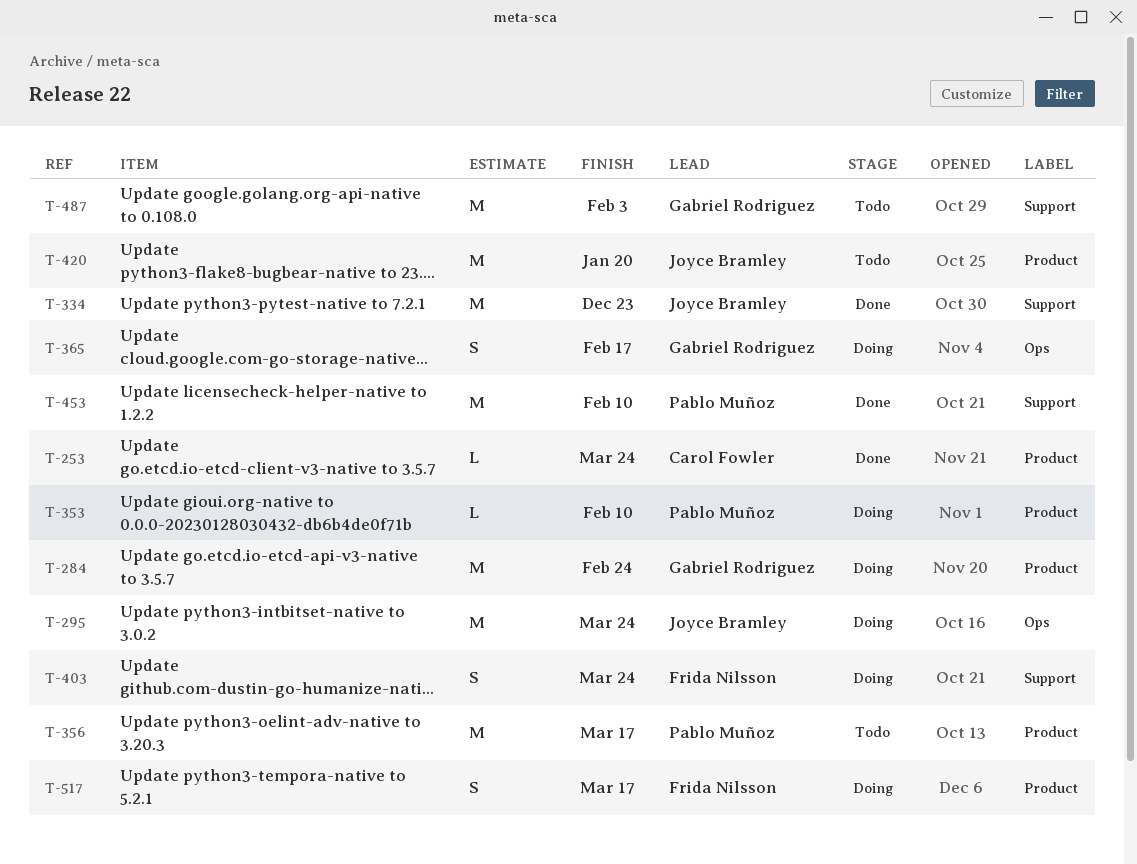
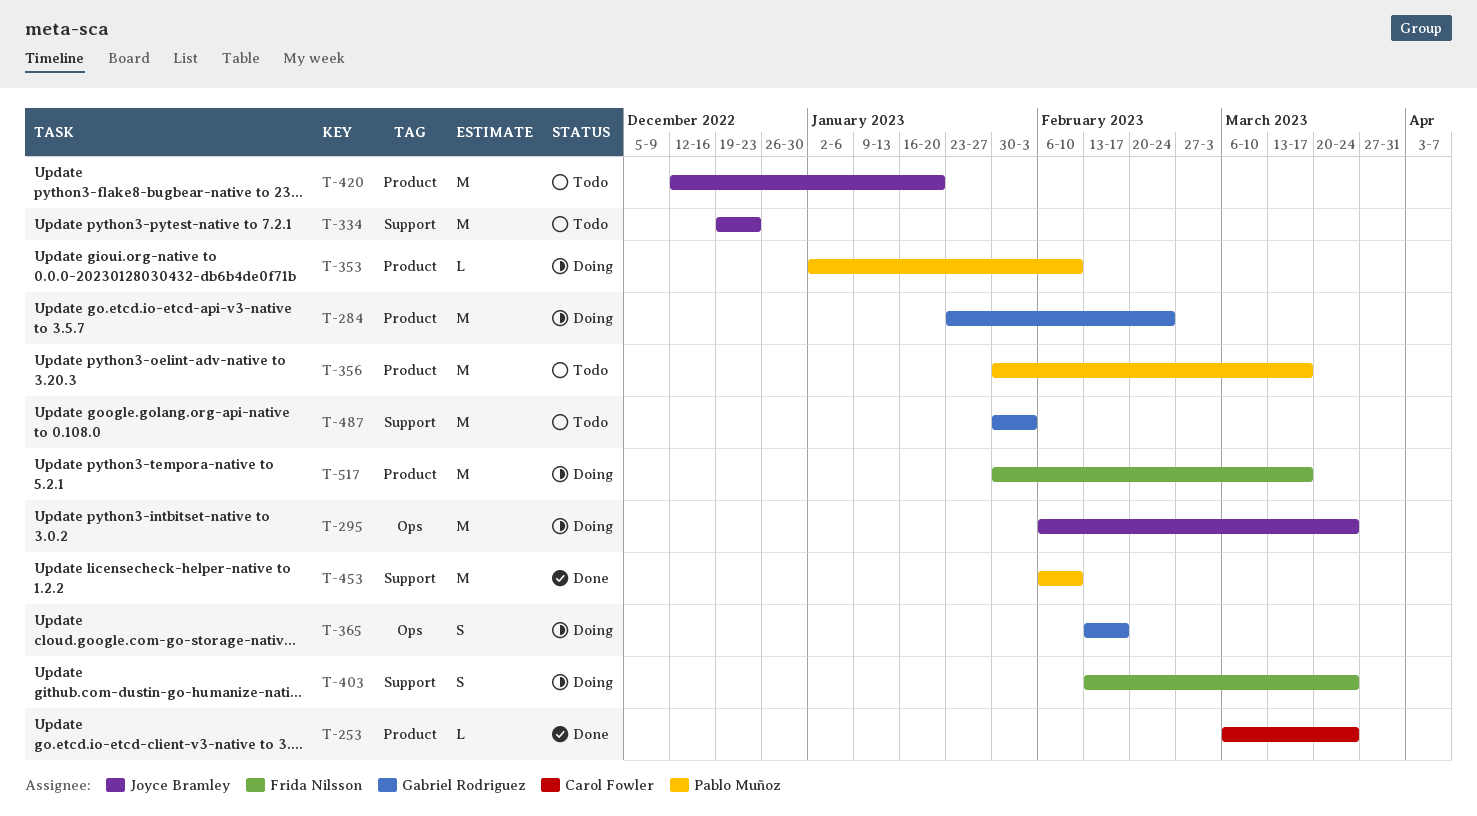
T-334, status: Done -> Todo
T-517, estimate: S -> M

